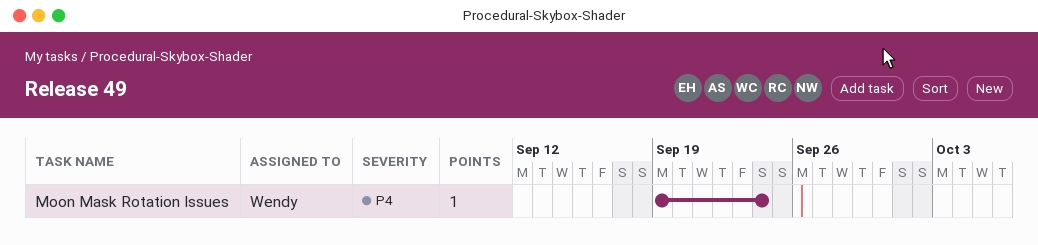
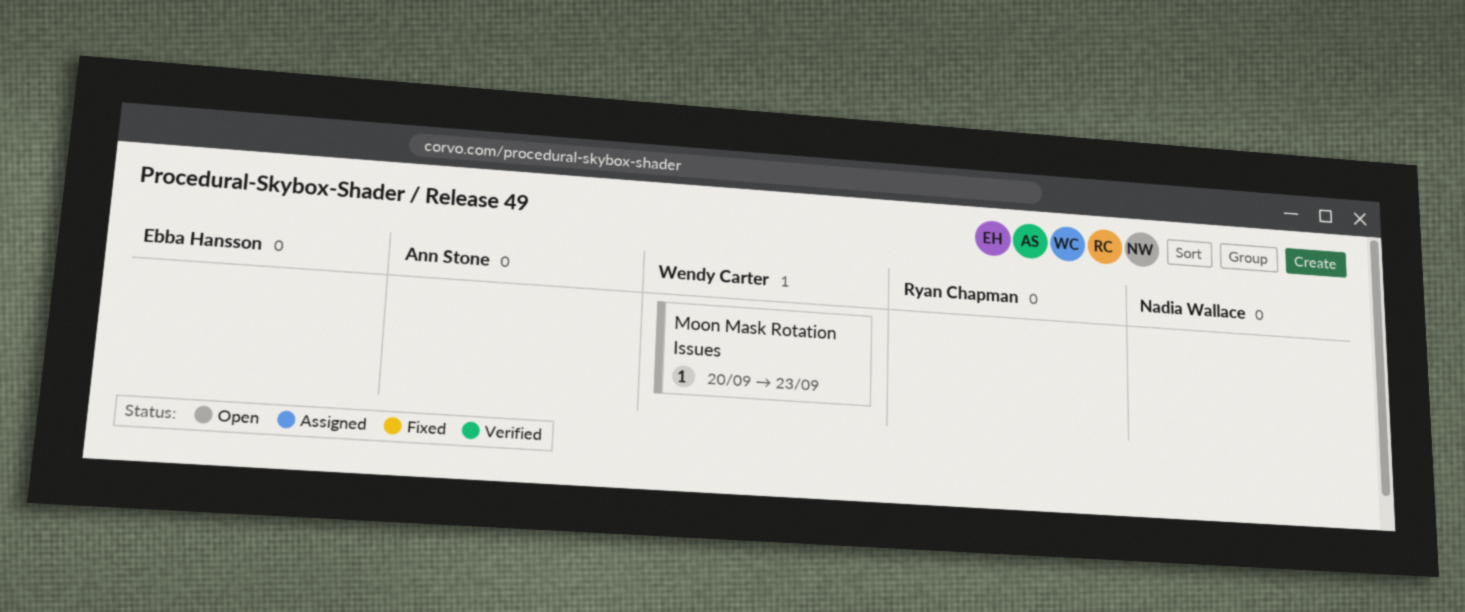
Moon Mask Rotation Issues, start: Sep 19 -> Sep 20
Moon Mask Rotation Issues, due: Sep 24 -> Sep 23

